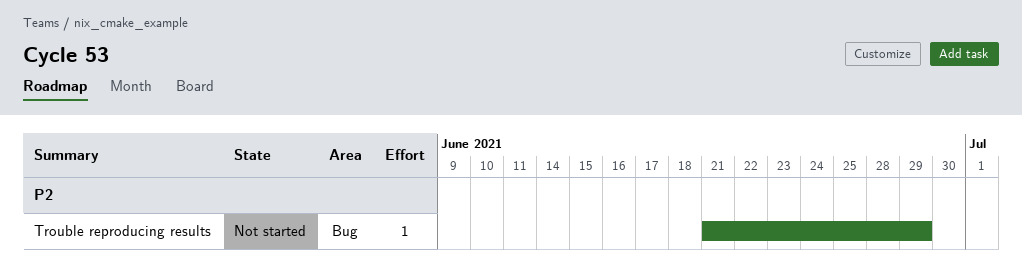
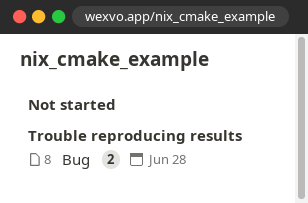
Trouble reproducing results, estimate: 1 -> 2
Trouble reproducing results, due: Jun 29 -> Jun 28

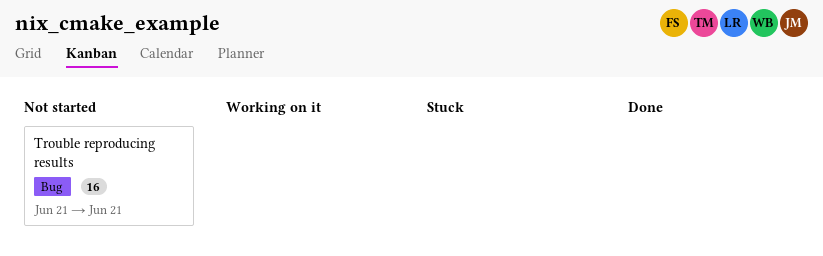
Trouble reproducing results, estimate: 2 -> 16
Trouble reproducing results, due: Jun 28 -> Jun 21

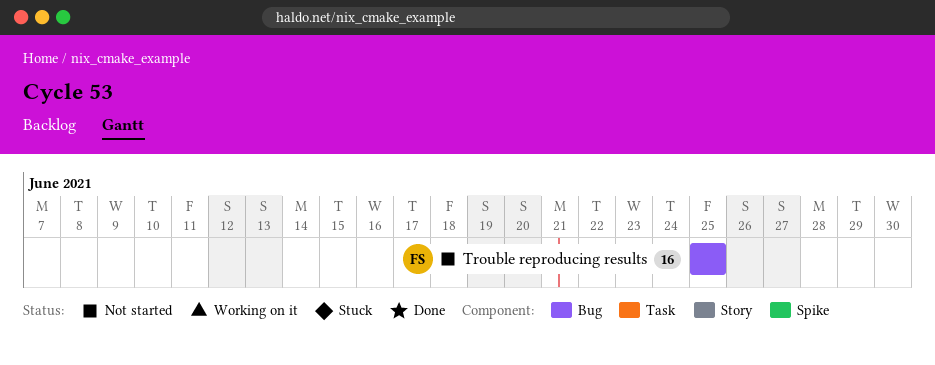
Trouble reproducing results, start: Jun 21 -> Jun 25
Trouble reproducing results, due: Jun 21 -> Jun 25

